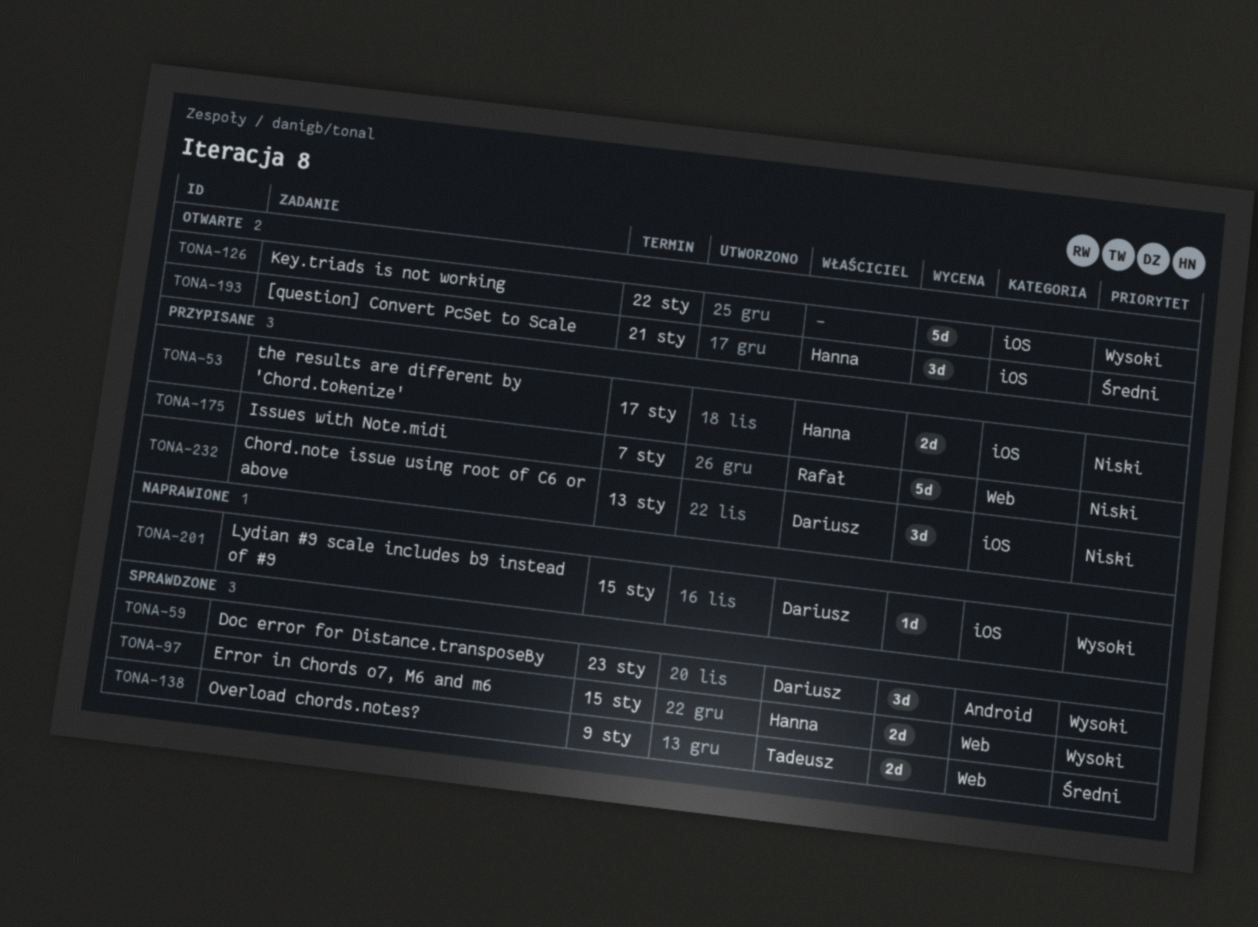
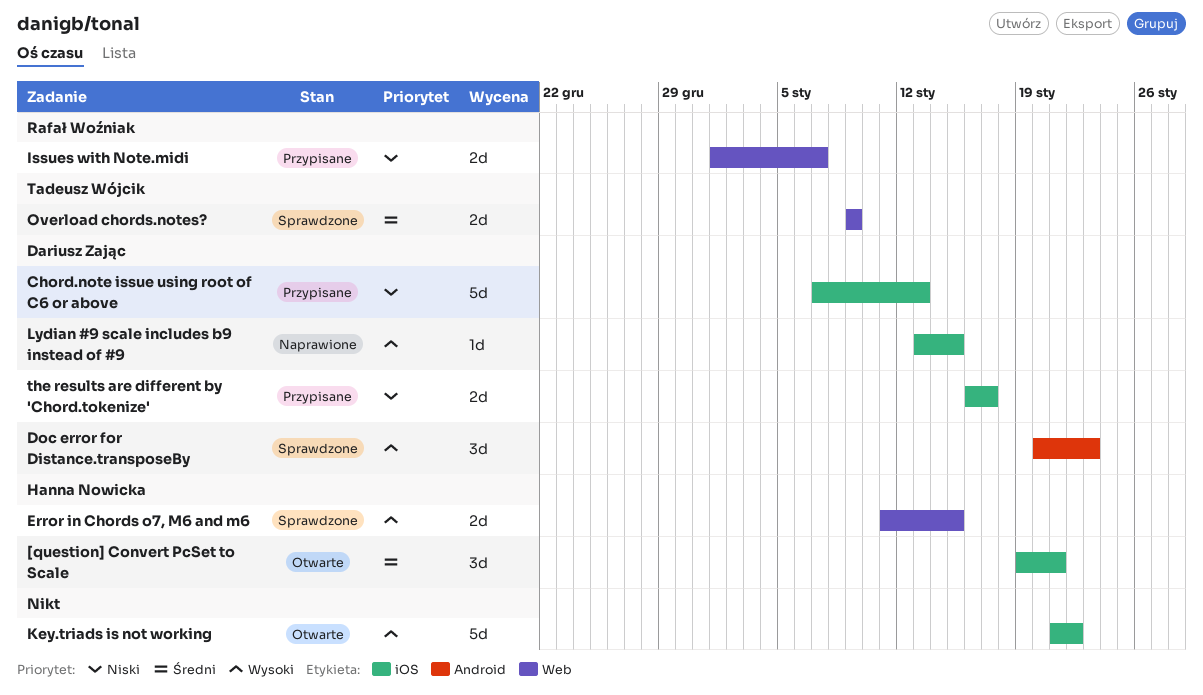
Chord.note issue using root of C6 or above, estimate: 3d -> 5d
Issues with Note.midi, estimate: 5d -> 2d
the results are different by 'Chord.tokenize', owner: Hanna Nowicka -> Dariusz Zając

